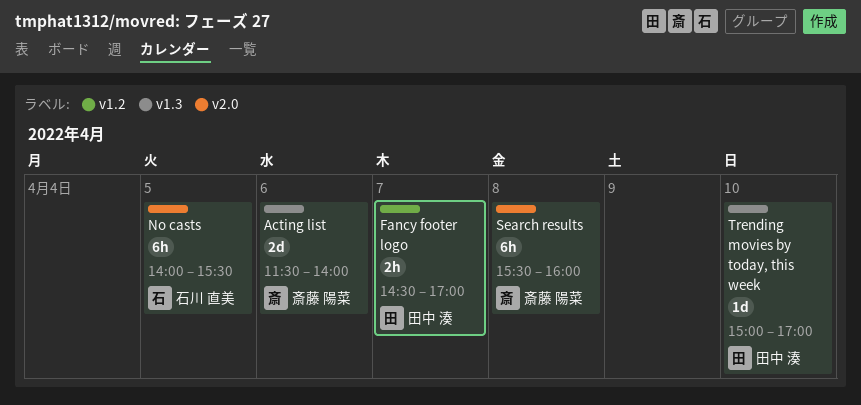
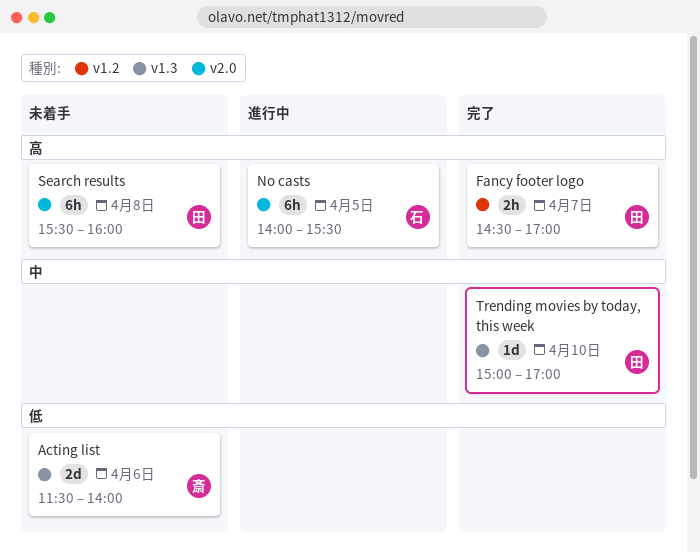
Search results, owner: 斎藤 陽菜 -> 田中 湊

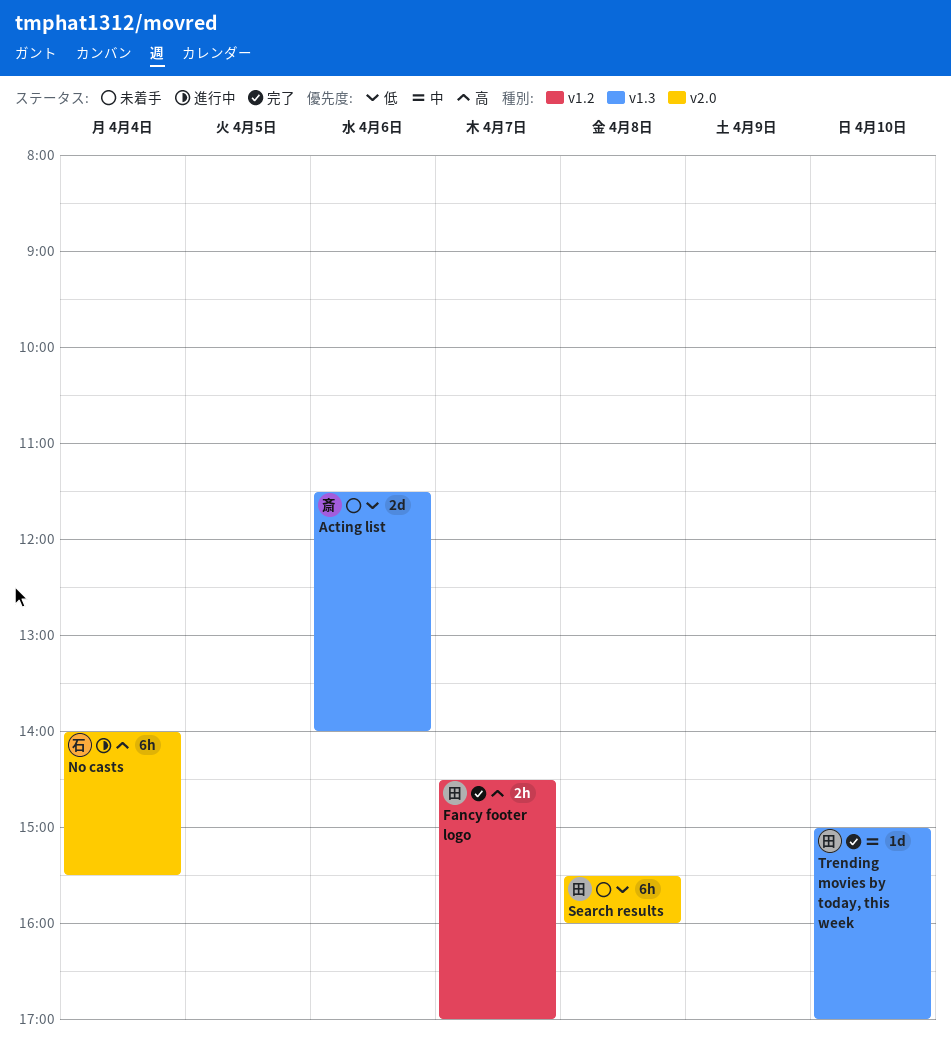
No casts, day: Apr 5 -> Apr 4
Search results, priority: 高 -> 低

